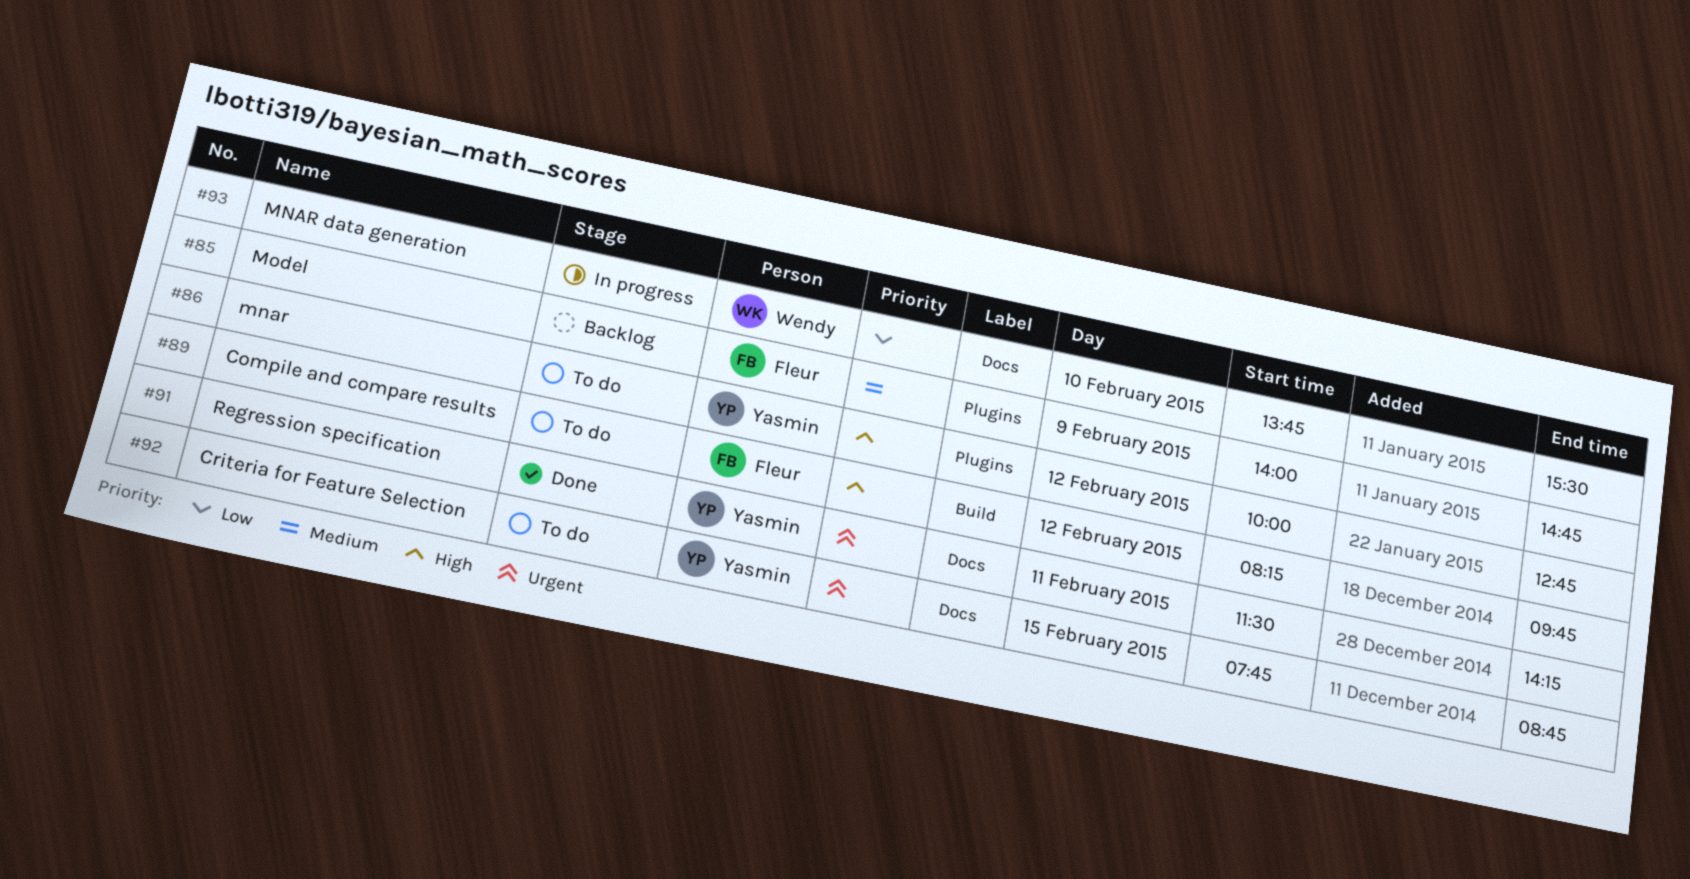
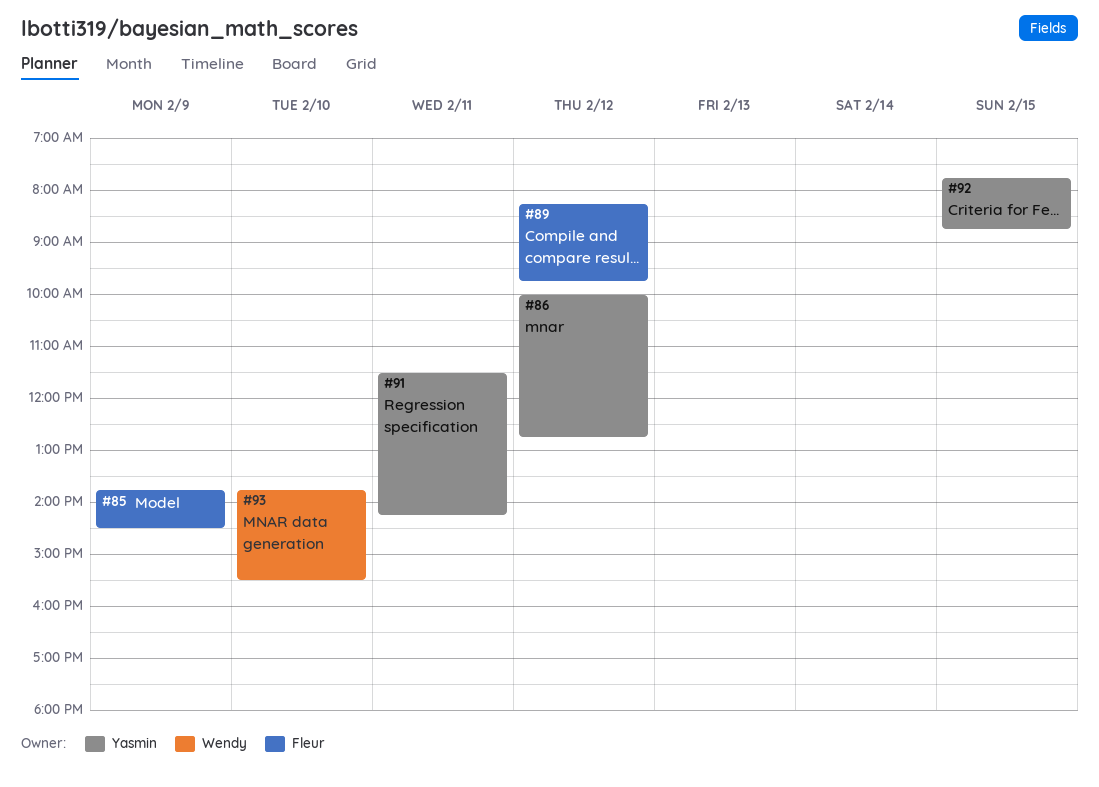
#85, begins: 14:00 -> 13:45
#85, ends: 14:45 -> 14:30

